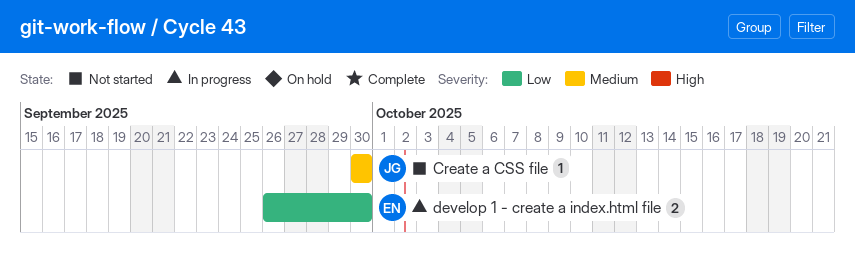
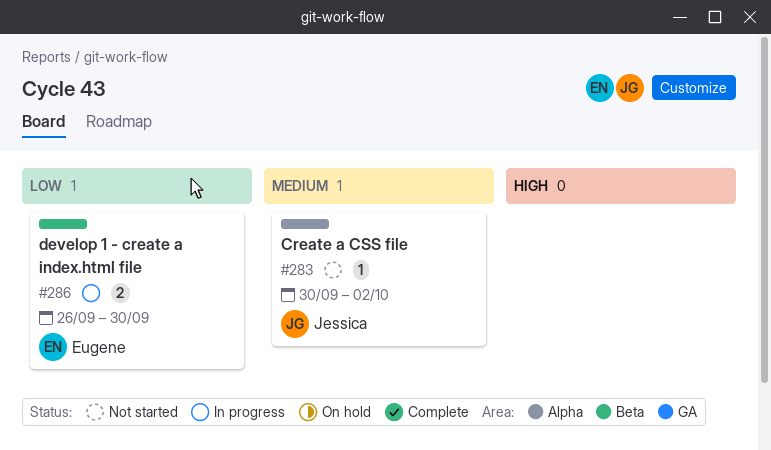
Create a CSS file, due: Sep 30 -> Oct 2

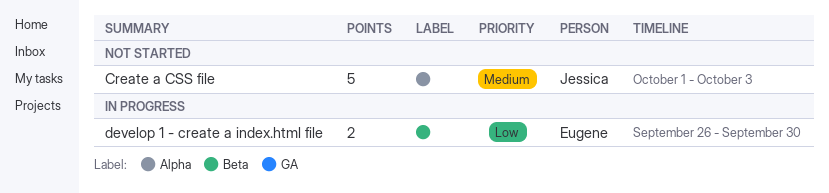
Create a CSS file, estimate: 1 -> 5
Create a CSS file, start: Sep 30 -> Oct 1
Create a CSS file, due: Oct 2 -> Oct 3

